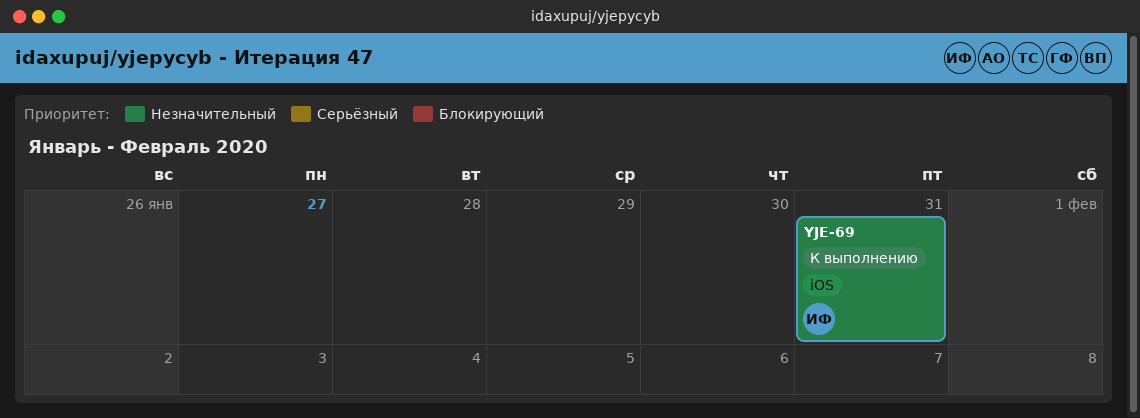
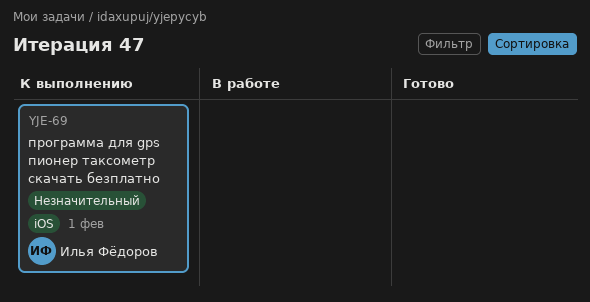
YJE-69, due: Jan 31 -> Feb 1

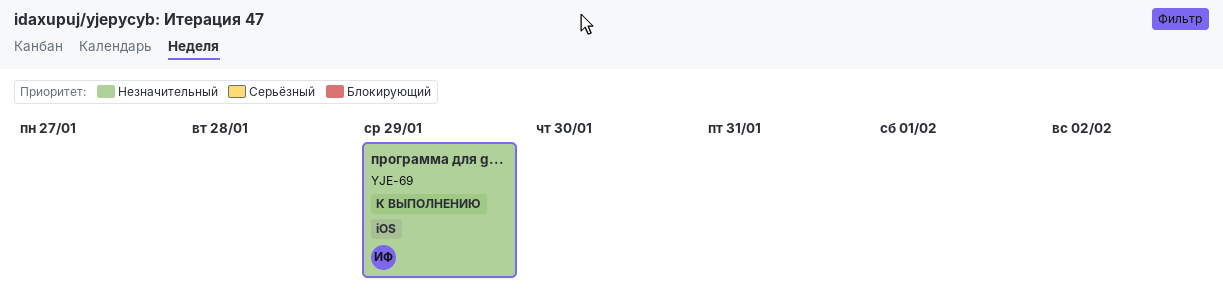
YJE-69, due: Feb 1 -> Jan 29

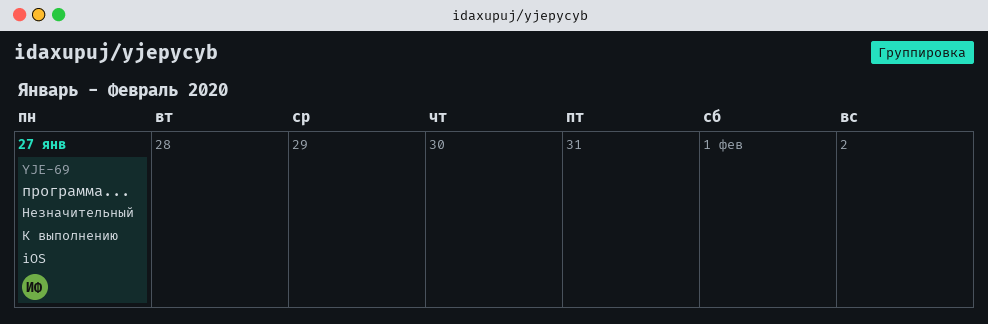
YJE-69, due: Jan 29 -> Jan 27

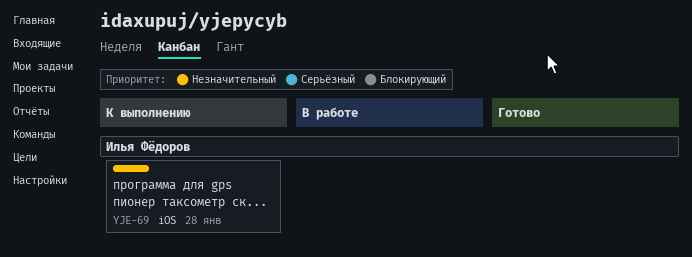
YJE-69, due: Jan 27 -> Jan 28

